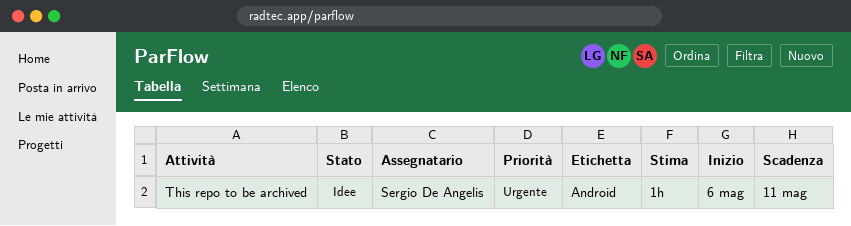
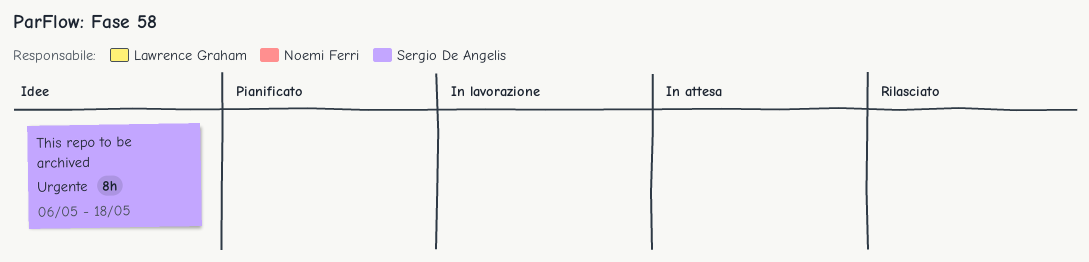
This repo to be archived, estimate: 1h -> 8h
This repo to be archived, due: May 11 -> May 18

